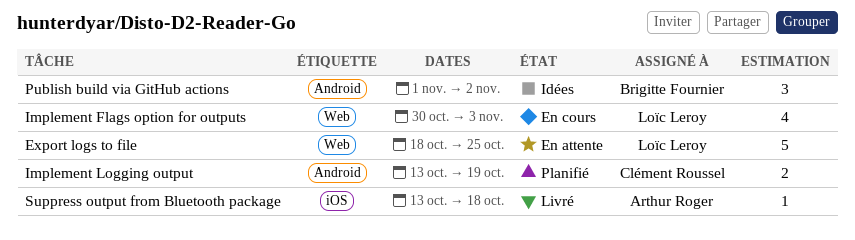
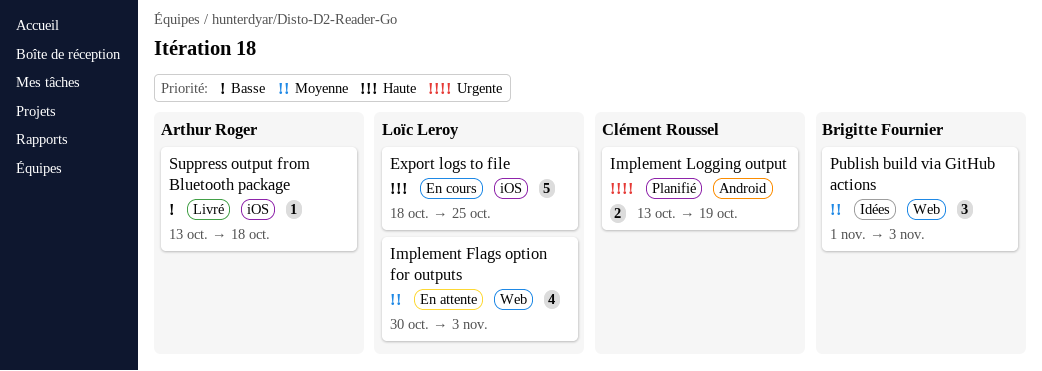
Export logs to file, status: En attente -> En cours
Export logs to file, label: Web -> iOS
Implement Flags option for outputs, status: En cours -> En attente
Publish build via GitHub actions, label: Android -> Web
Publish build via GitHub actions, due: Nov 2 -> Nov 3

